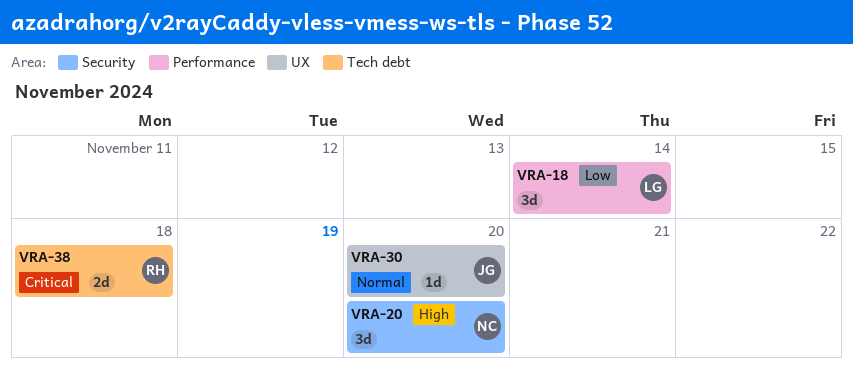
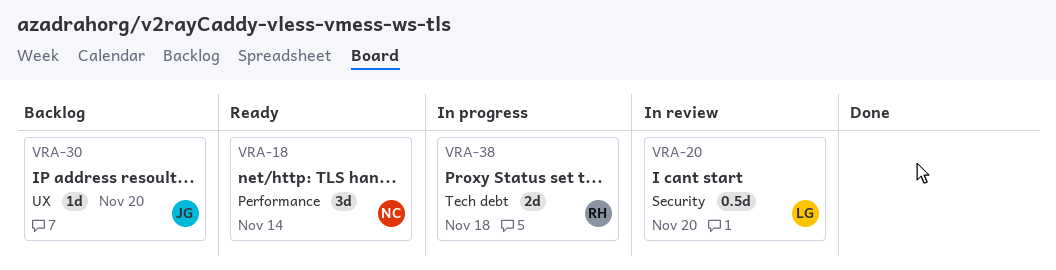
VRA-18, owner: LG -> NC
VRA-20, owner: NC -> LG
VRA-20, estimate: 3d -> 0.5d

